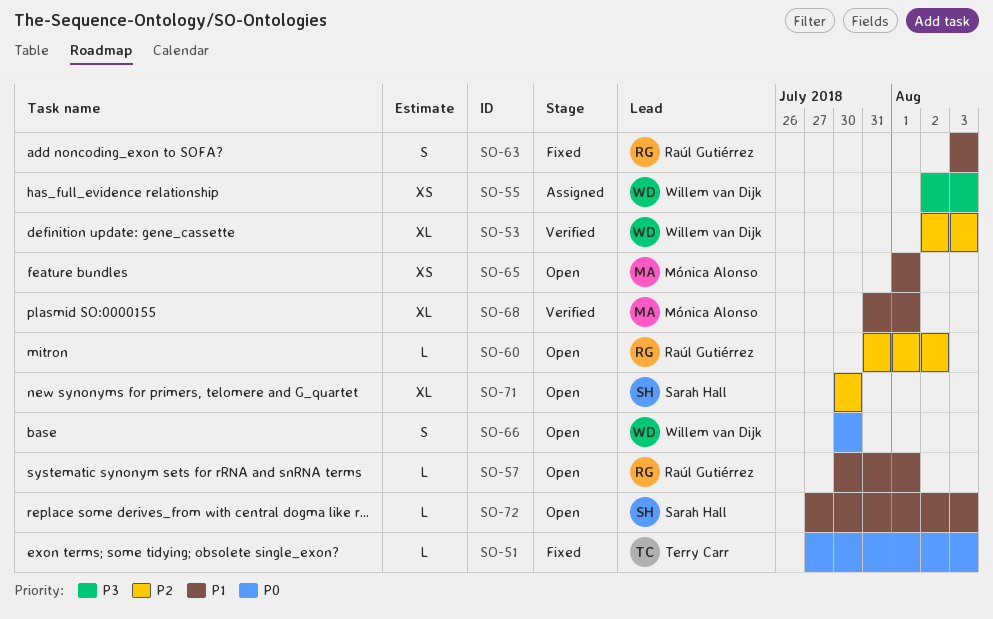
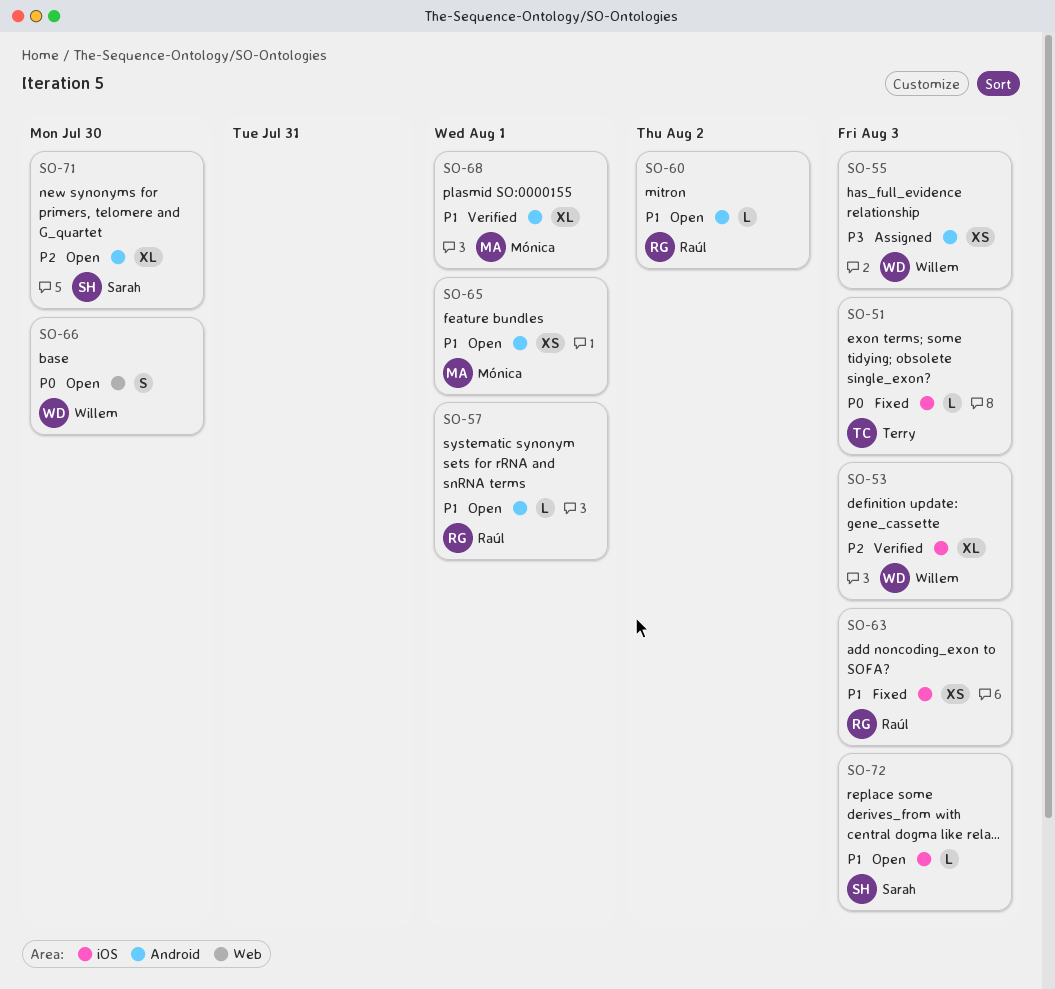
SO-60, priority: P2 -> P1
SO-63, estimate: S -> XS

